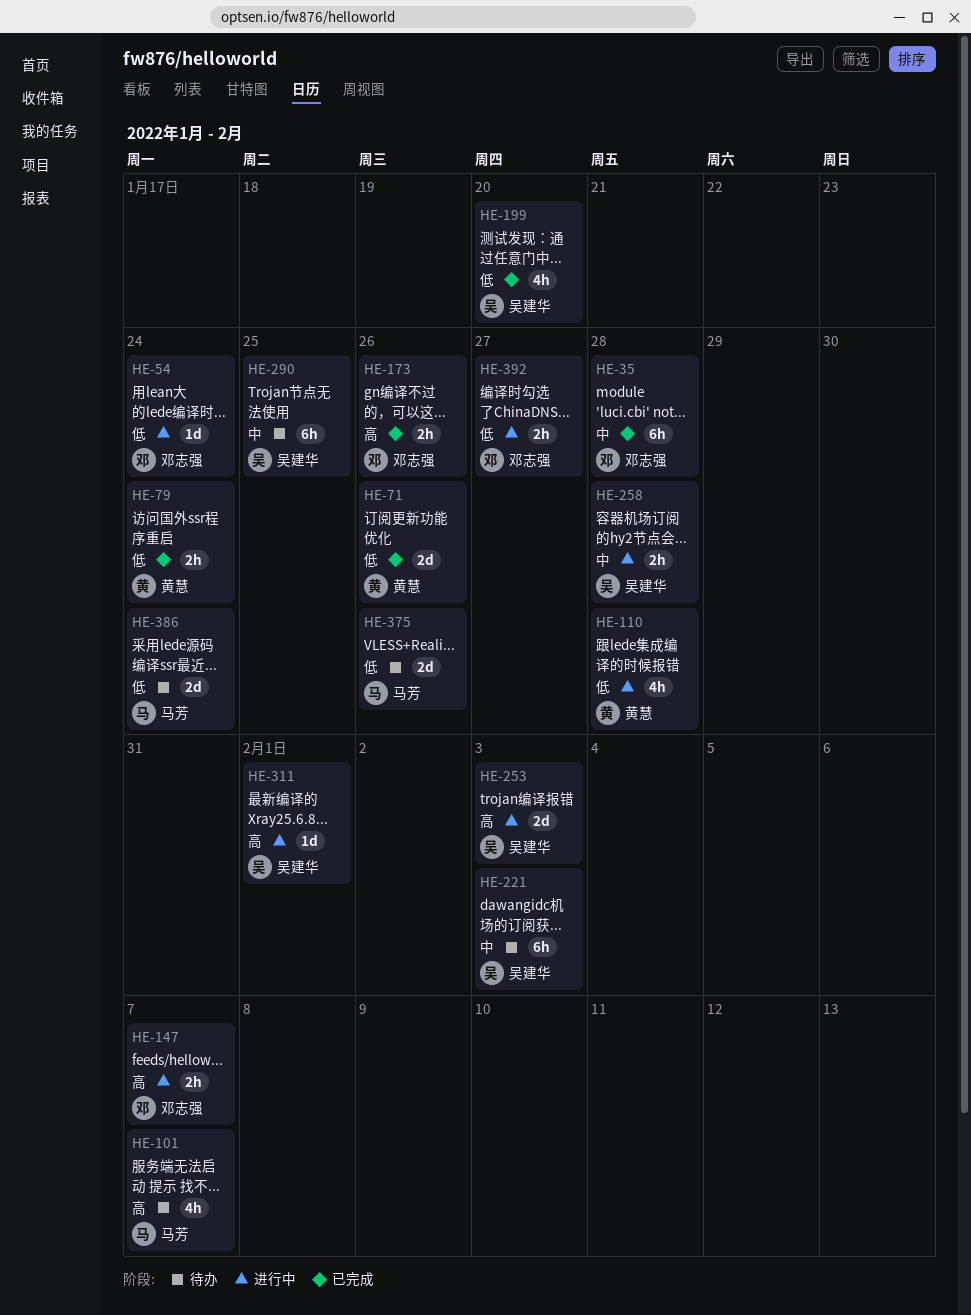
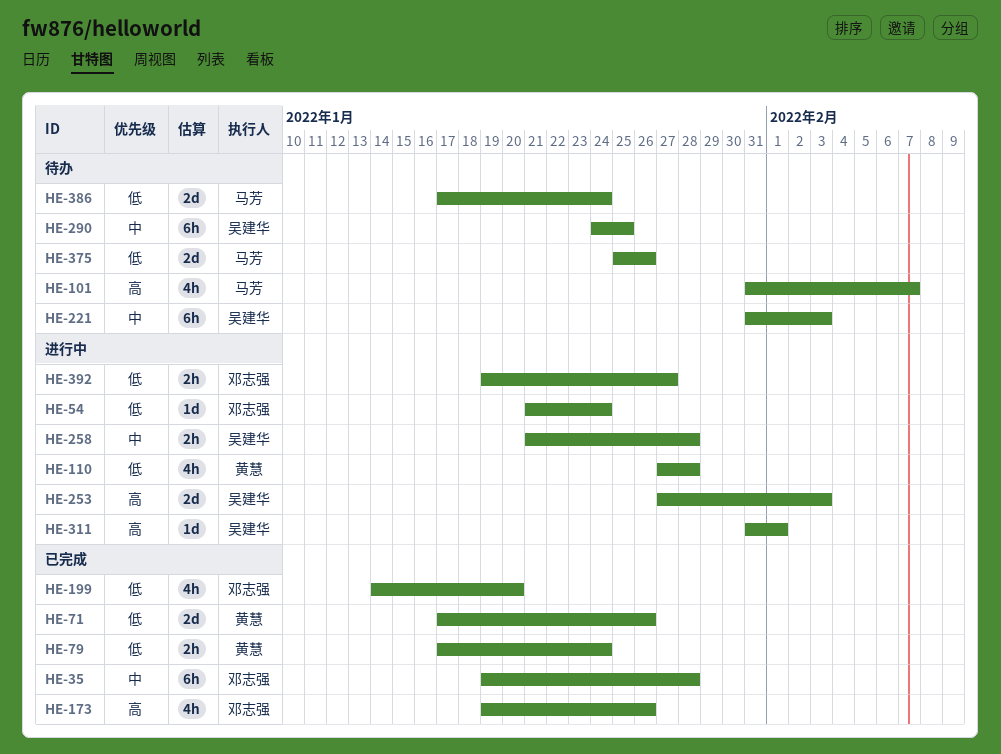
HE-147: present -> none
HE-173, estimate: 2h -> 4h
HE-199, owner: 吴建华 -> 邓志强

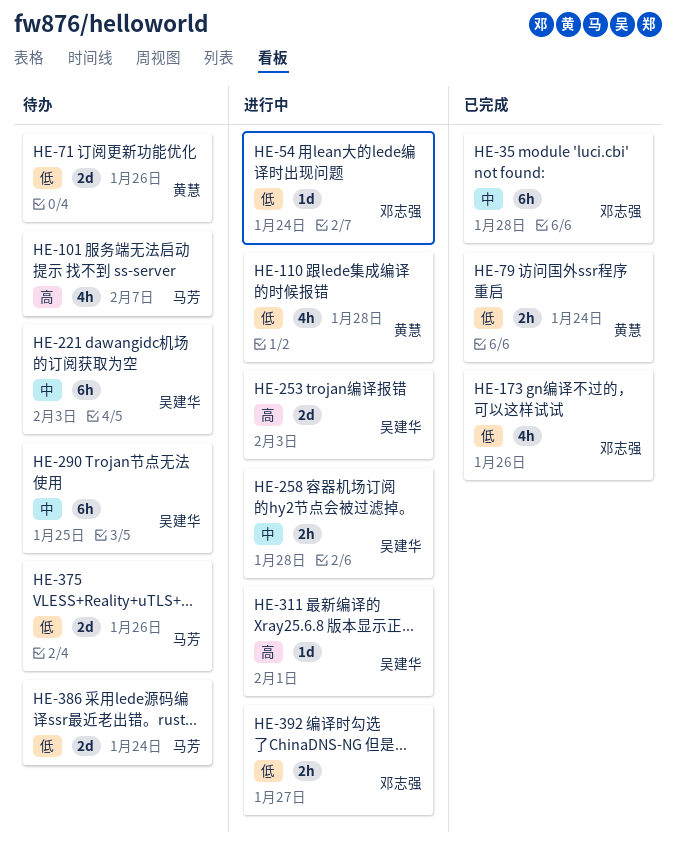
HE-71, status: 已完成 -> 待办
HE-173, priority: 高 -> 低
HE-199: present -> none

